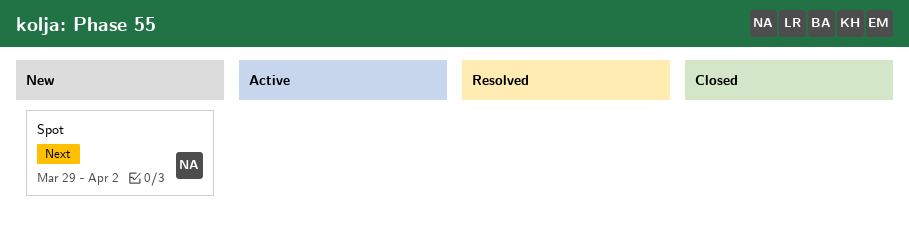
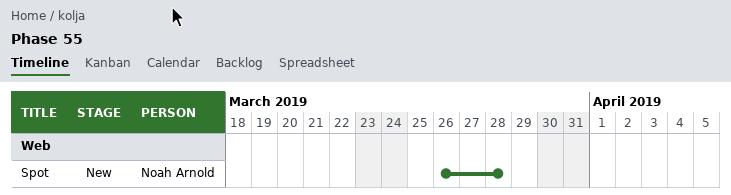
Spot, start: Mar 29 -> Mar 26
Spot, due: Apr 2 -> Mar 28

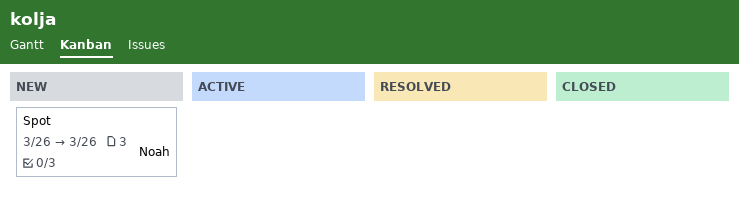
Spot, due: Mar 28 -> Mar 26

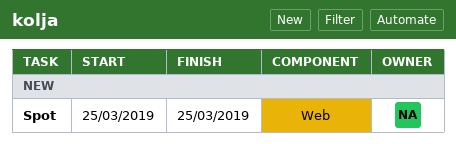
Spot, start: Mar 26 -> Mar 25
Spot, due: Mar 26 -> Mar 25

